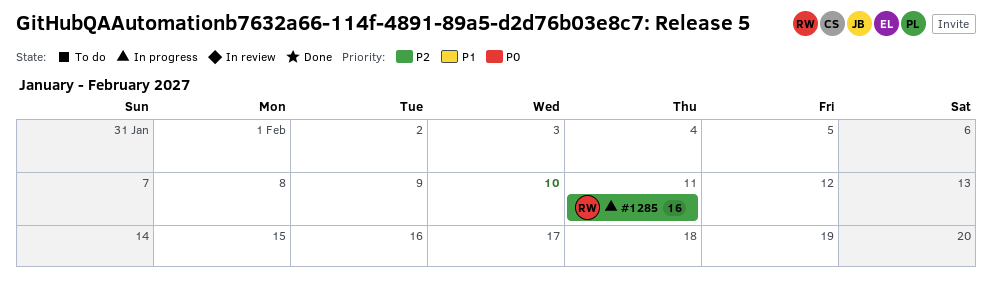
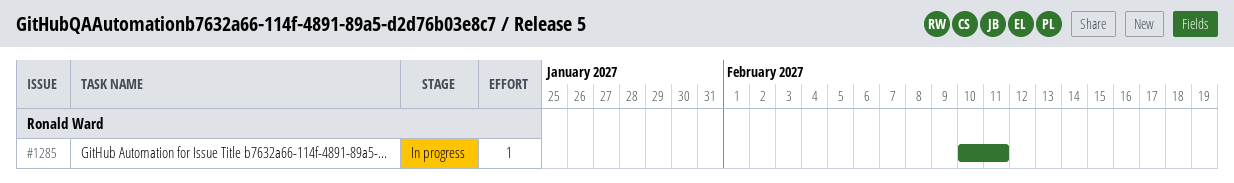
#1285, estimate: 16 -> 1
#1285, start: Feb 11 -> Feb 10

